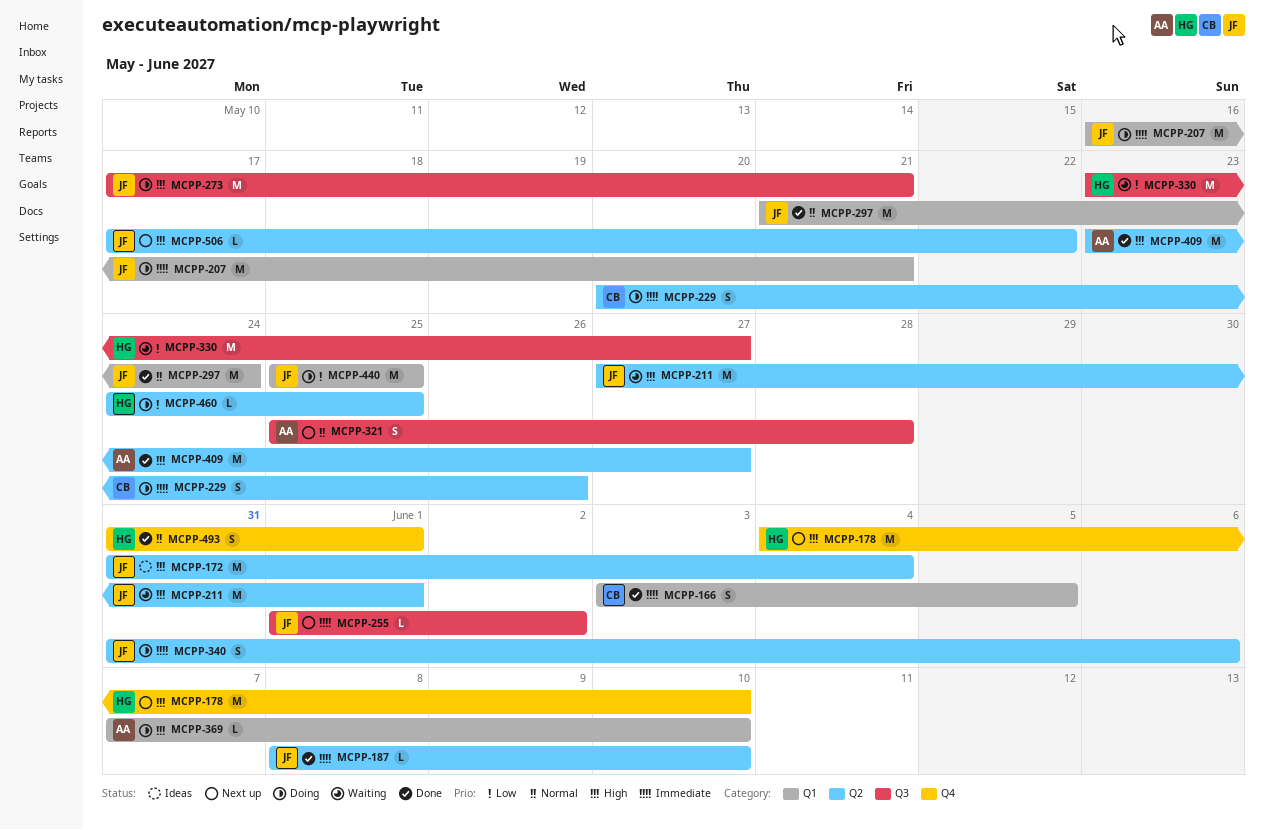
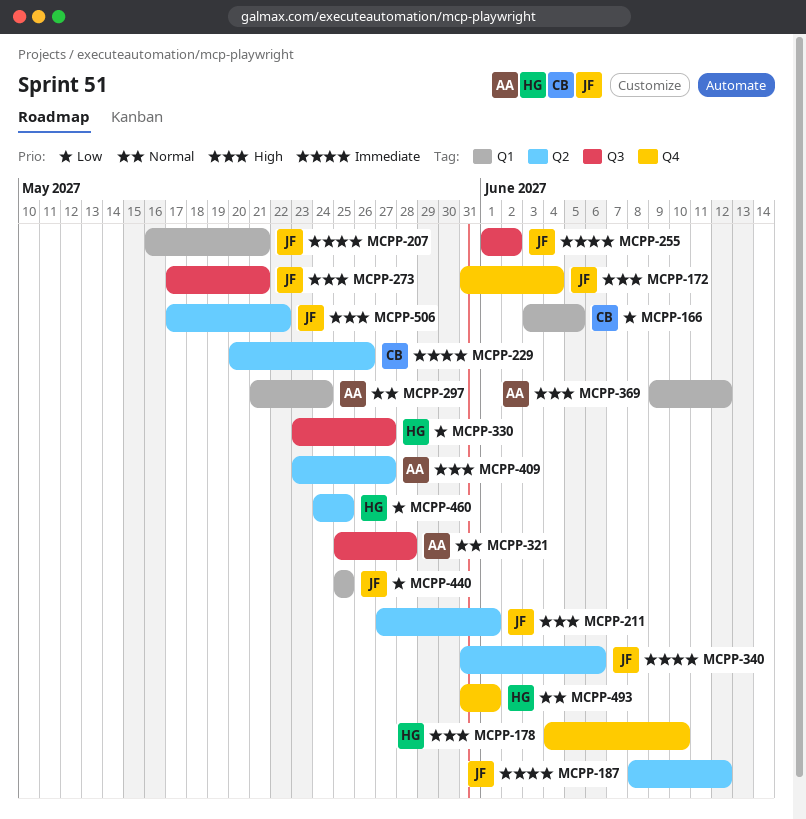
MCPP-166, priority: Immediate -> Low
MCPP-172, label: Q2 -> Q4
MCPP-187, due: Jun 10 -> Jun 12
MCPP-297, owner: JF -> AA
MCPP-369, start: Jun 7 -> Jun 9
MCPP-369, due: Jun 10 -> Jun 12

